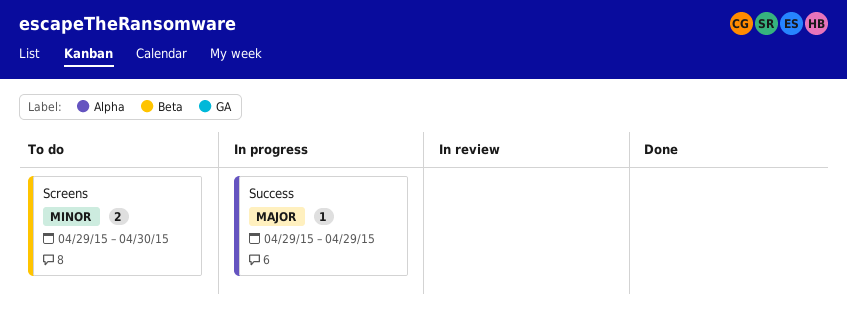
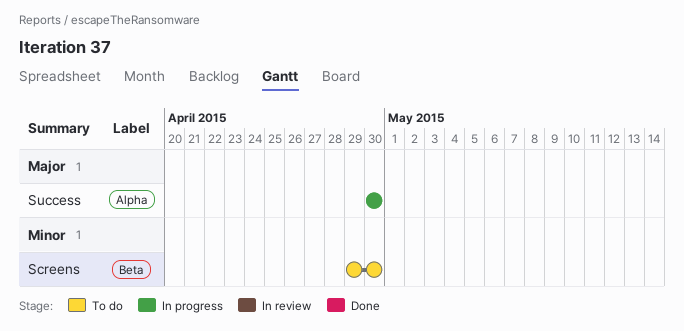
Success, start: Apr 29 -> Apr 30
Success, due: Apr 29 -> Apr 30

